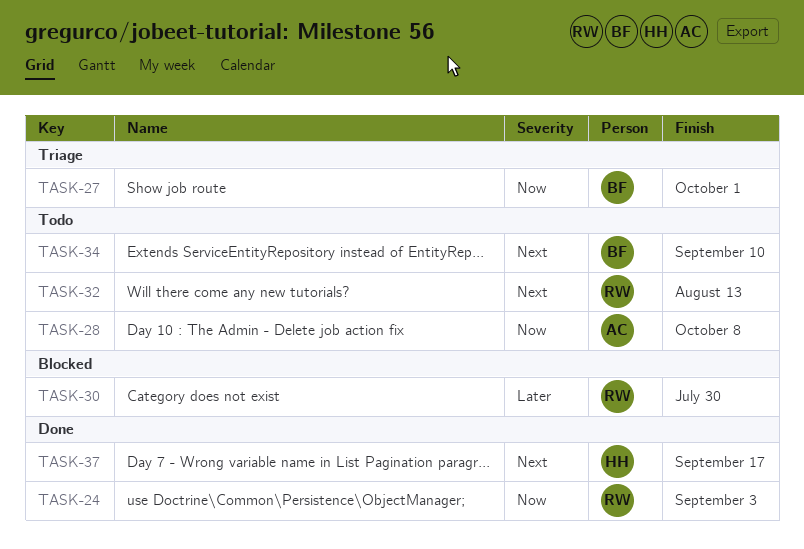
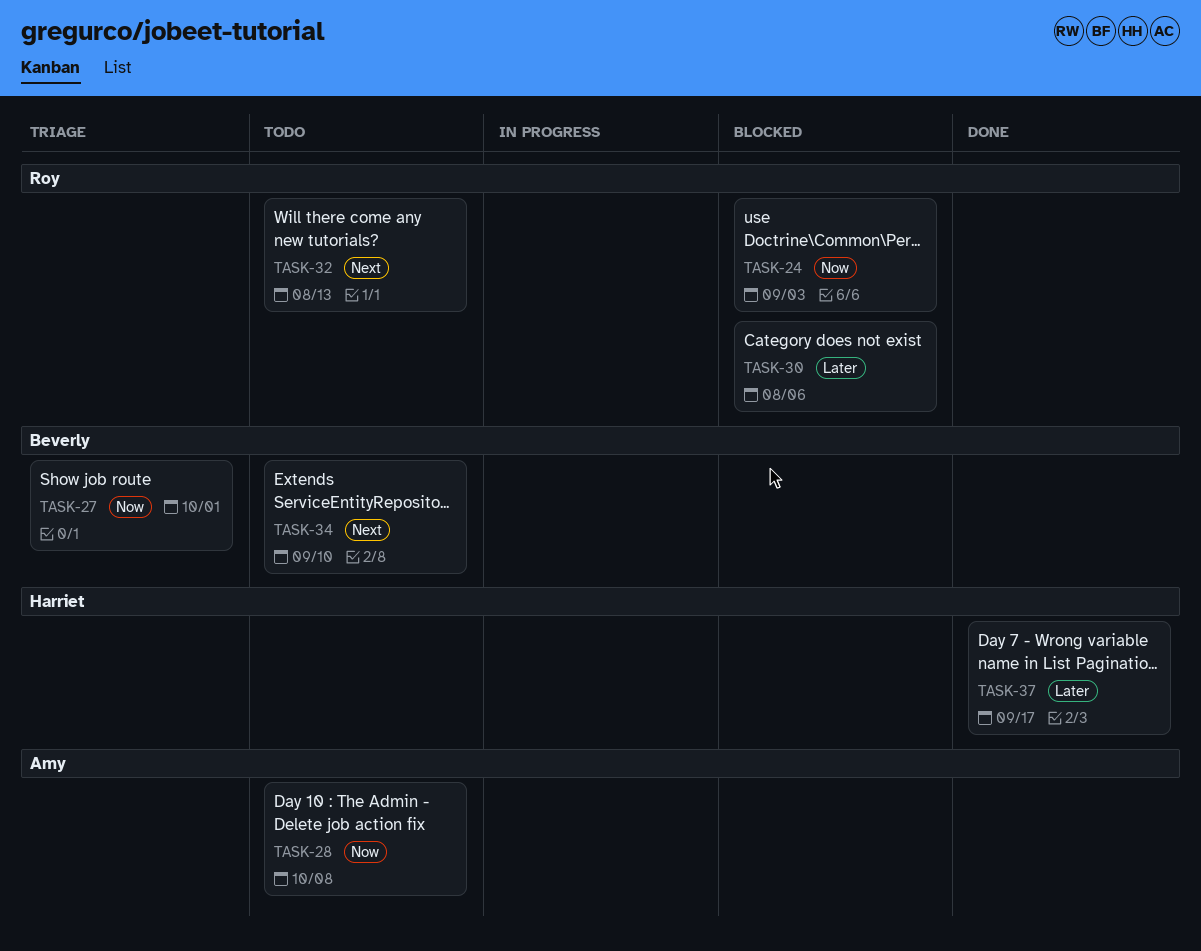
TASK-24, status: Done -> Blocked
TASK-30, due: Jul 30 -> Aug 6
TASK-37, priority: Next -> Later

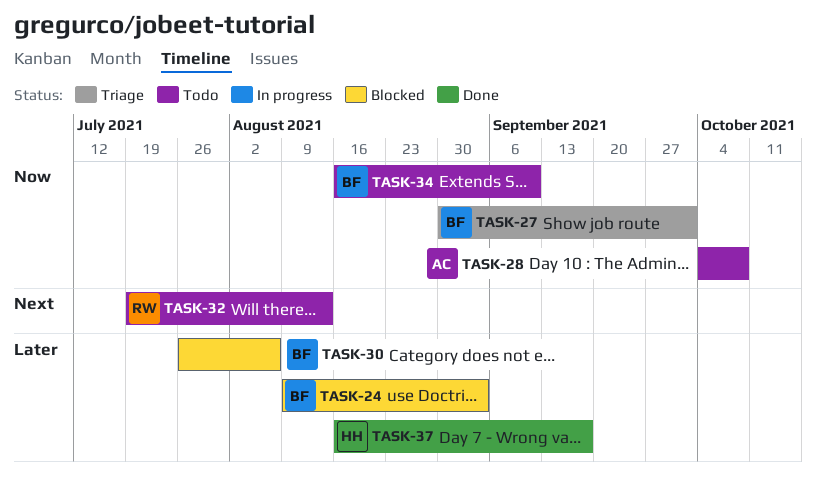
TASK-24, owner: Roy -> Beverly
TASK-24, priority: Now -> Later
TASK-30, owner: Roy -> Beverly
TASK-34, priority: Next -> Now

